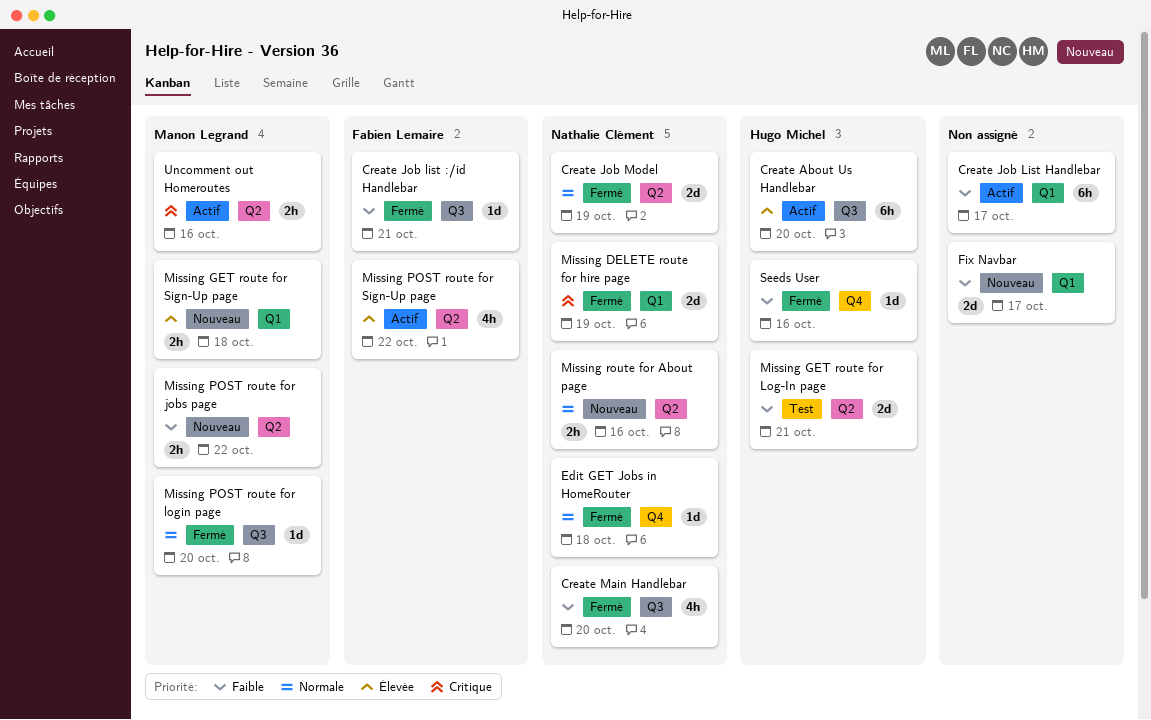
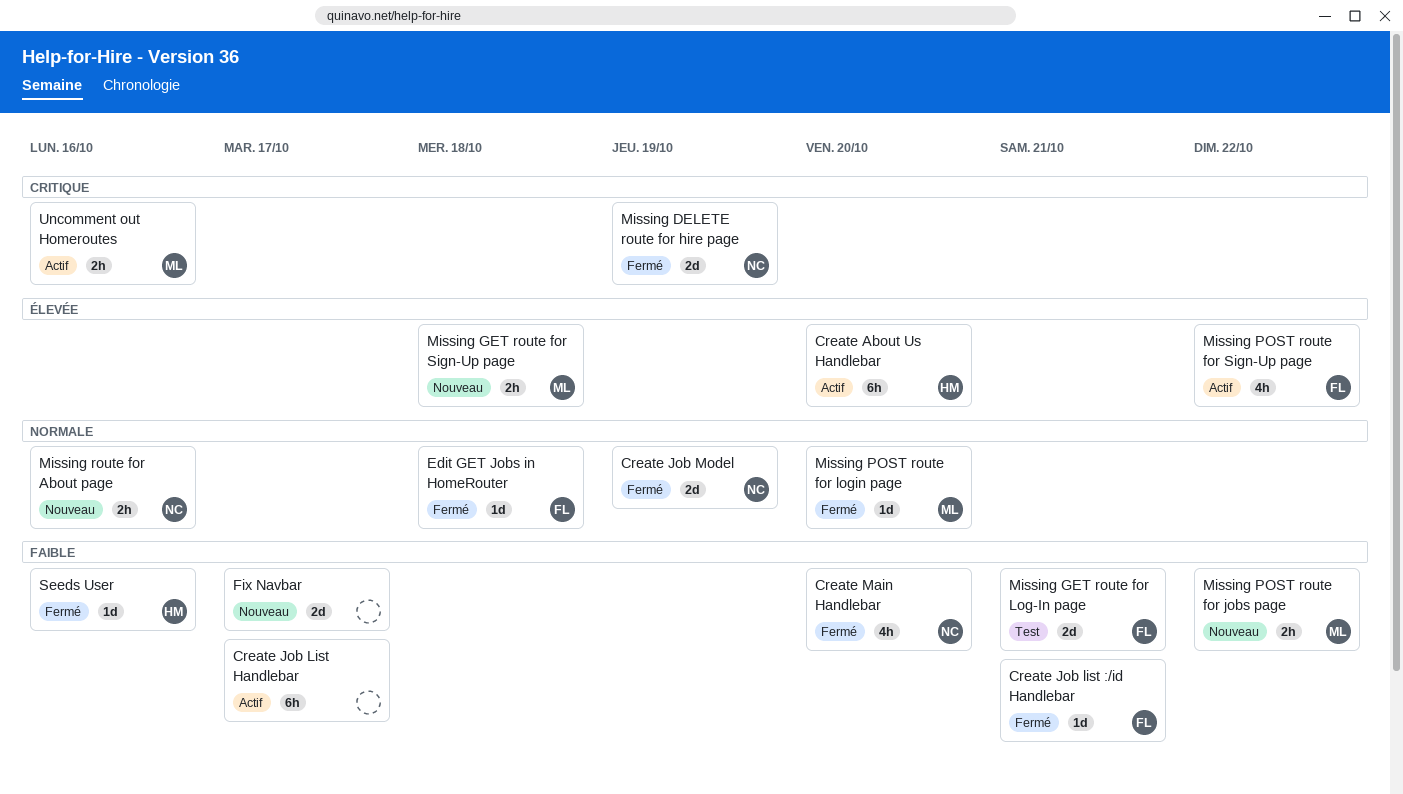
Edit GET Jobs in HomeRouter, owner: Nathalie Clément -> Fabien Lemaire
Missing GET route for Log-In page, owner: Hugo Michel -> Fabien Lemaire

